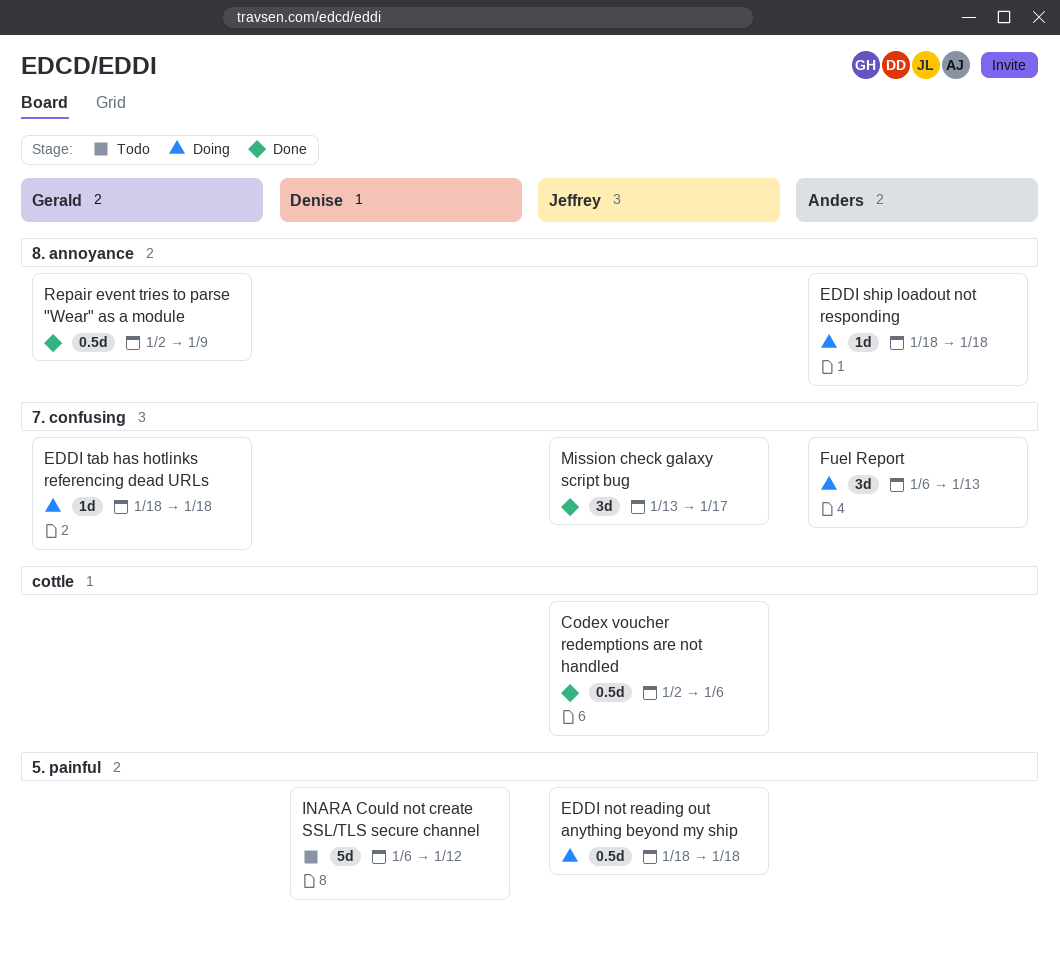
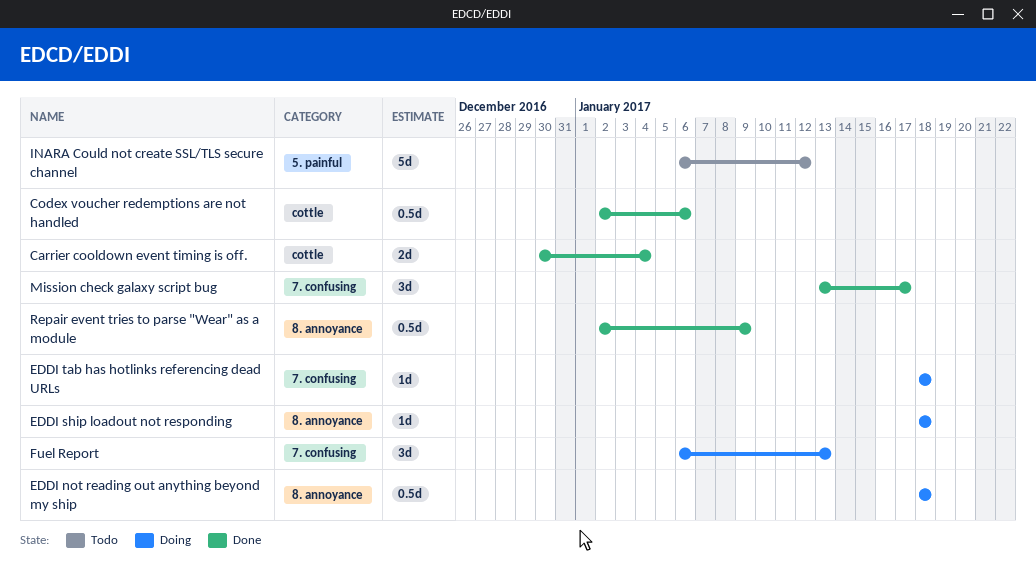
Carrier cooldown event timing is off.: none -> present
EDDI not reading out anything beyond my ship, label: 5. painful -> 8. annoyance

